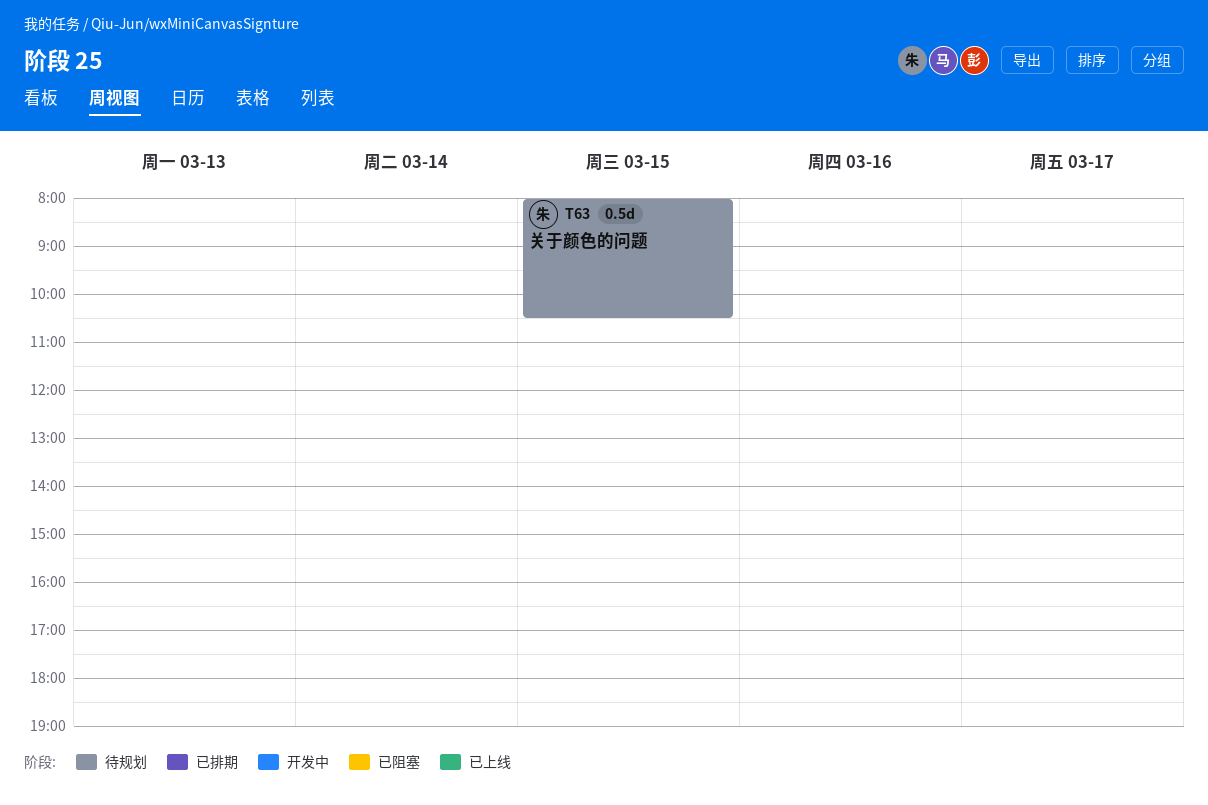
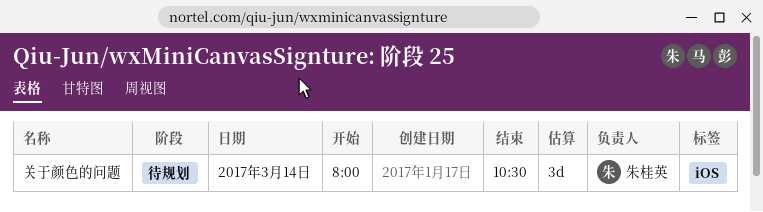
关于颜色的问题, estimate: 0.5d -> 3d
关于颜色的问题, day: Mar 15 -> Mar 14

